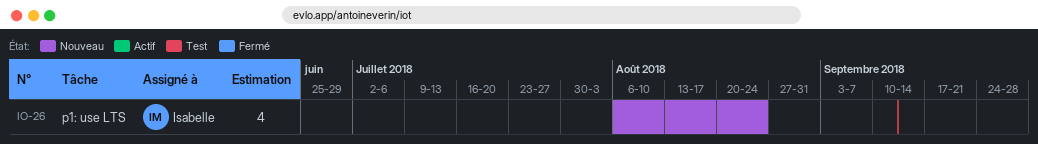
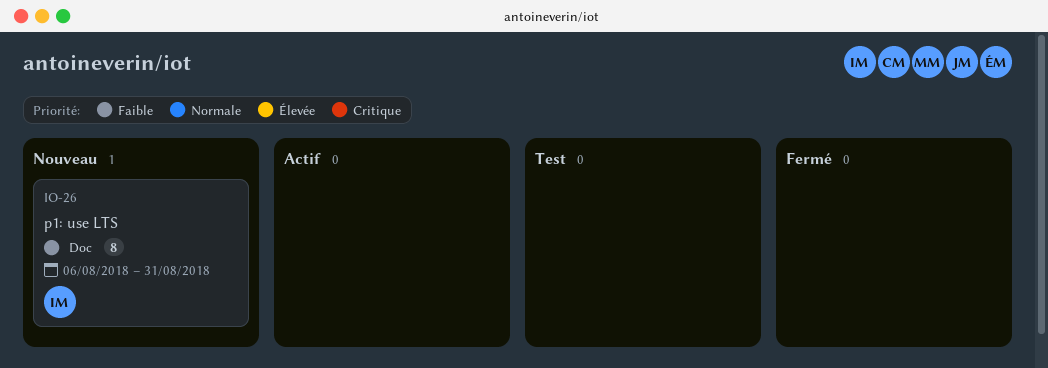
IO-26, estimate: 4 -> 8
IO-26, due: Aug 24 -> Aug 31

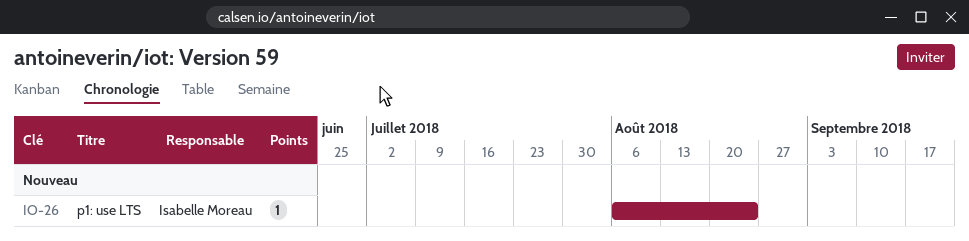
IO-26, estimate: 8 -> 1
IO-26, due: Aug 31 -> Aug 24

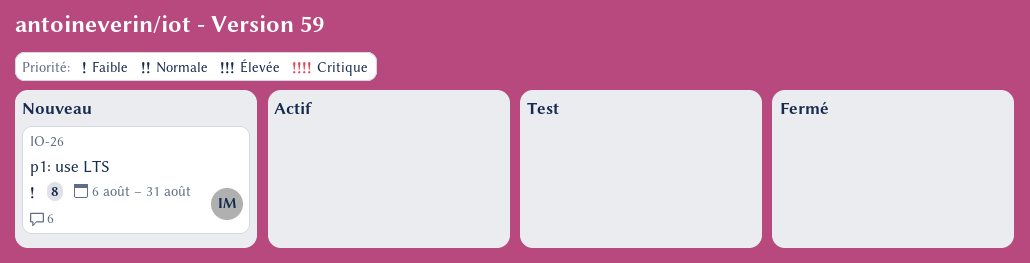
IO-26, estimate: 1 -> 8
IO-26, due: Aug 24 -> Aug 31

